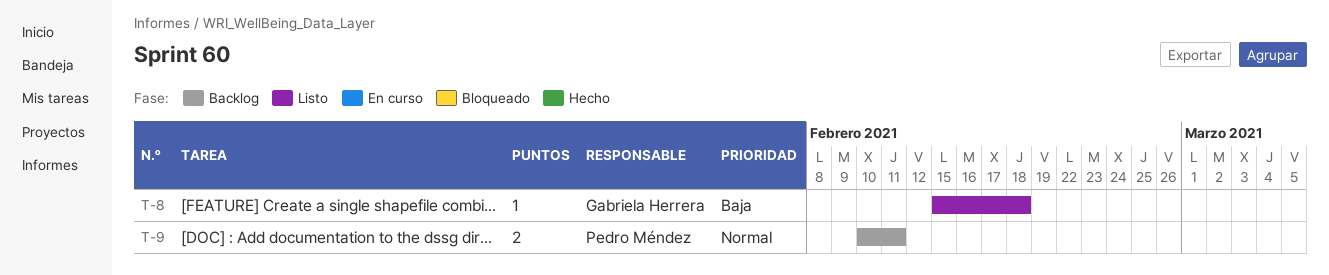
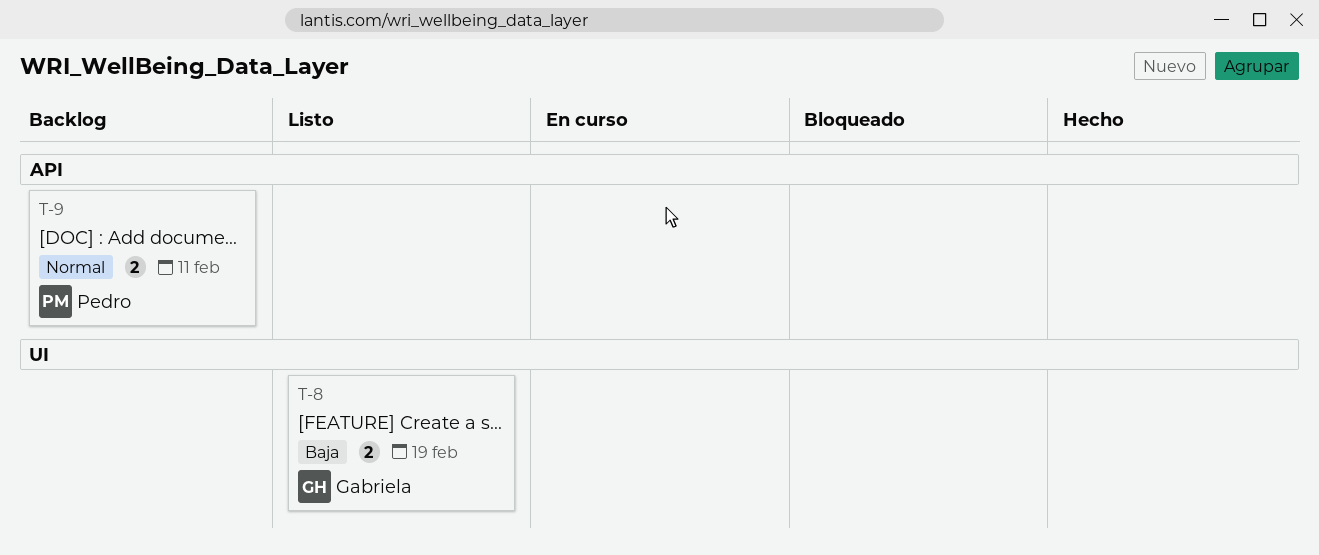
T-8, estimate: 1 -> 2
T-8, due: Feb 18 -> Feb 19

